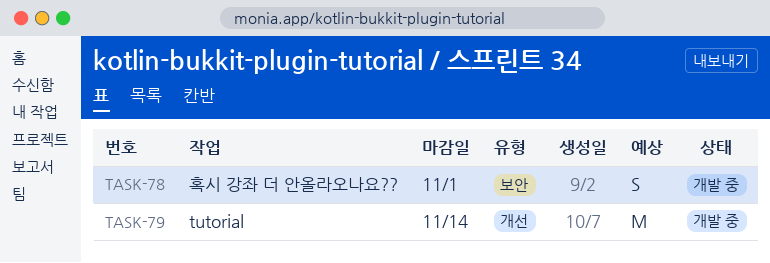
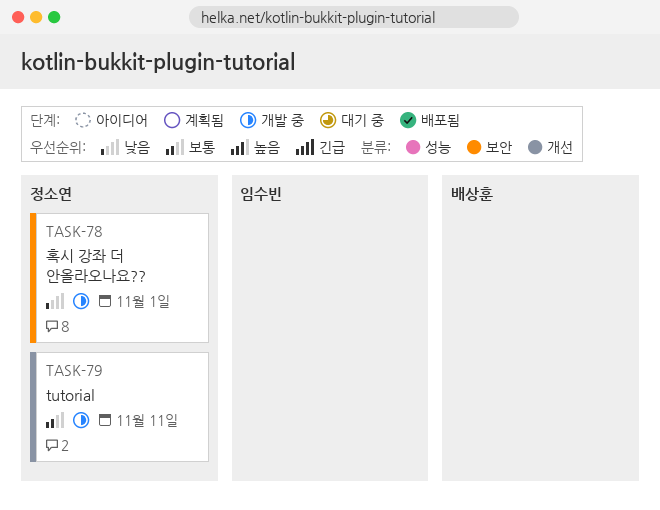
TASK-79, due: Nov 14 -> Nov 11

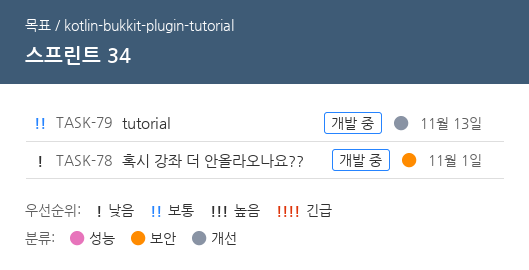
TASK-79, due: Nov 11 -> Nov 13

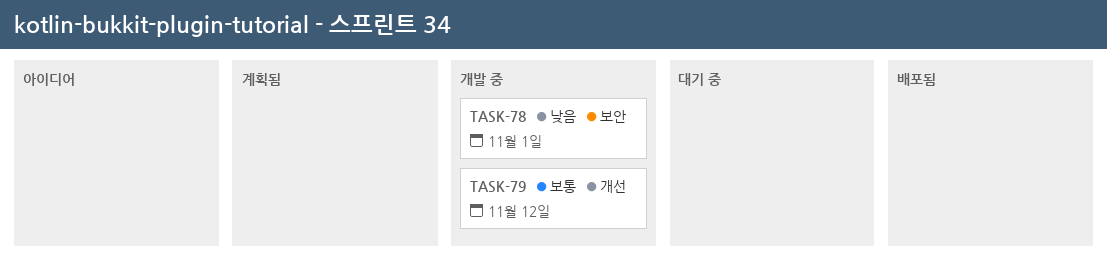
TASK-79, due: Nov 13 -> Nov 12

